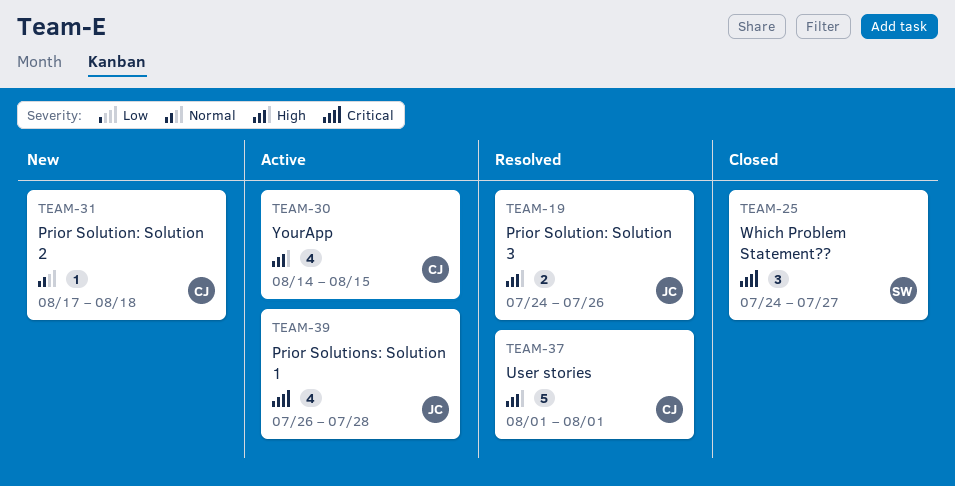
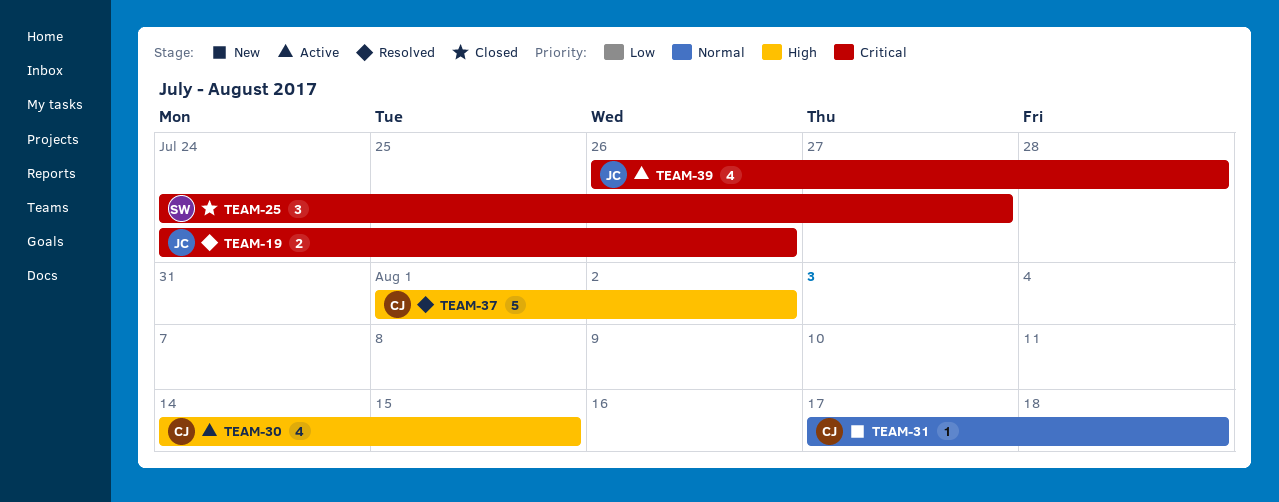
TEAM-19, priority: High -> Critical
TEAM-37, due: Aug 1 -> Aug 2

